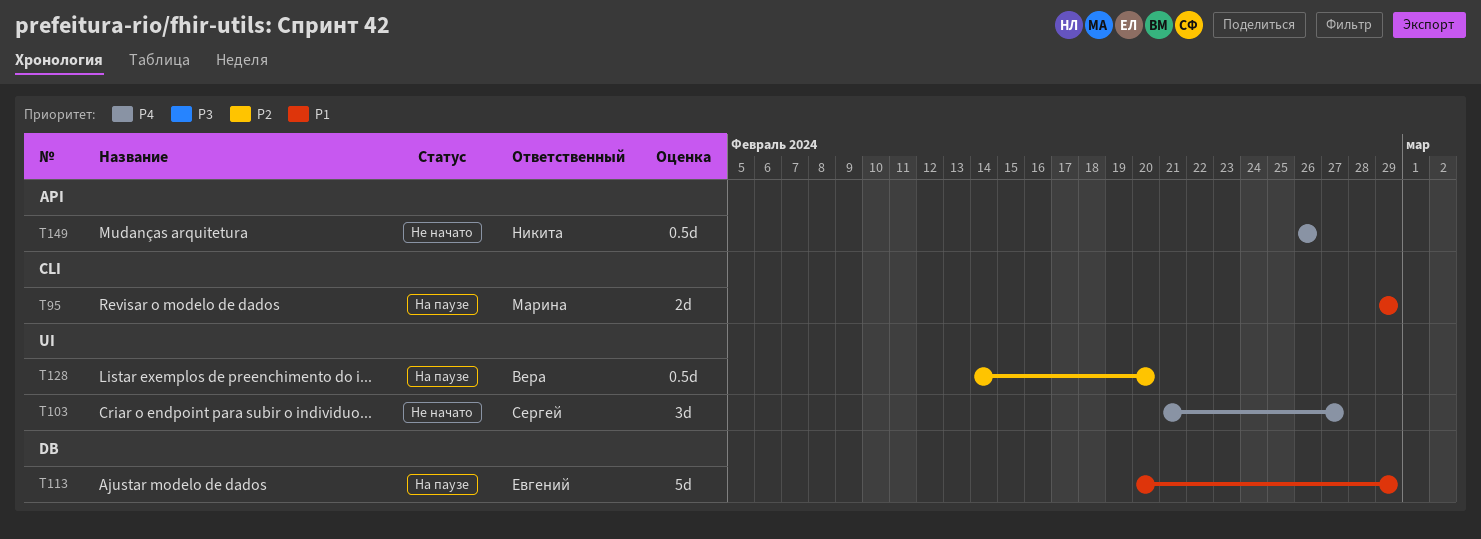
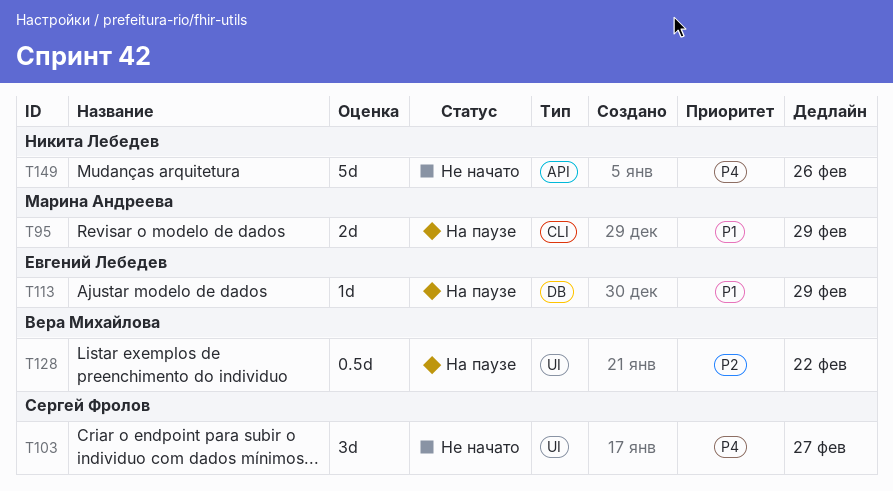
T113, estimate: 5d -> 1d
T128, due: Feb 20 -> Feb 22
T149, estimate: 0.5d -> 5d

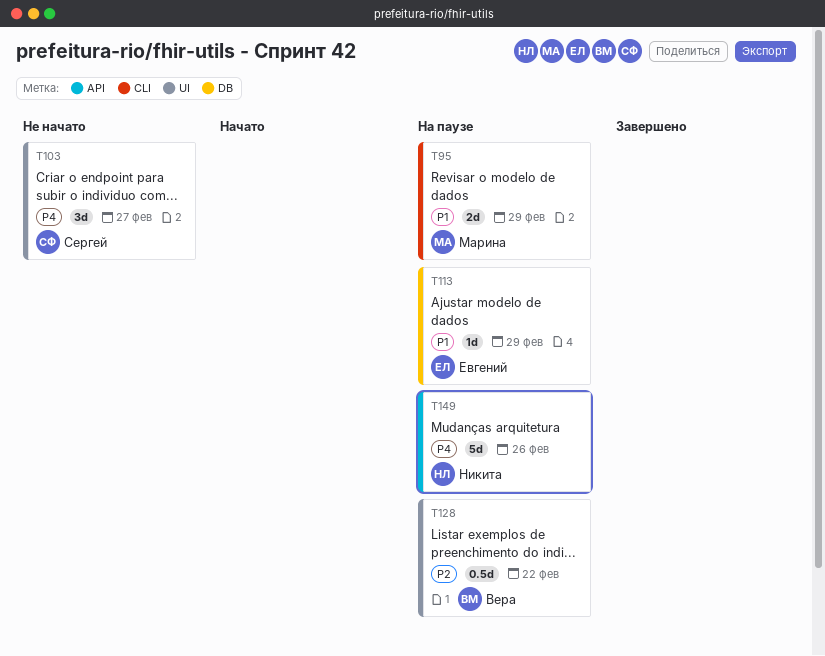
T149, status: Не начато -> На паузе

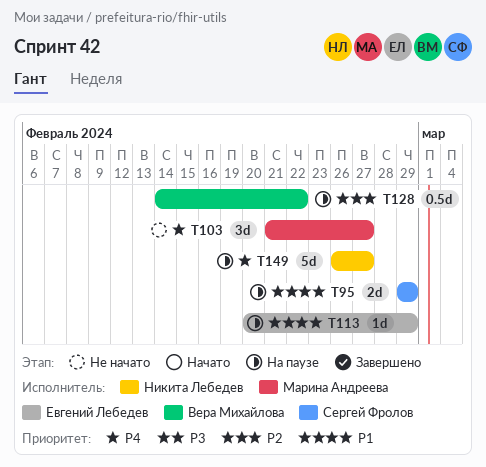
T95, owner: Марина Андреева -> Сергей Фролов
T103, owner: Сергей Фролов -> Марина Андреева
T149, due: Feb 26 -> Feb 27

